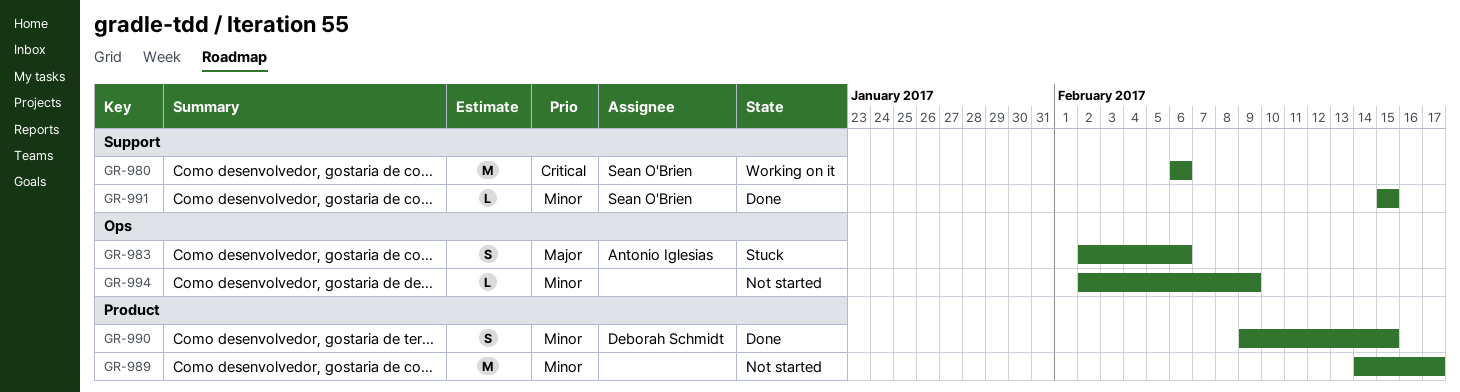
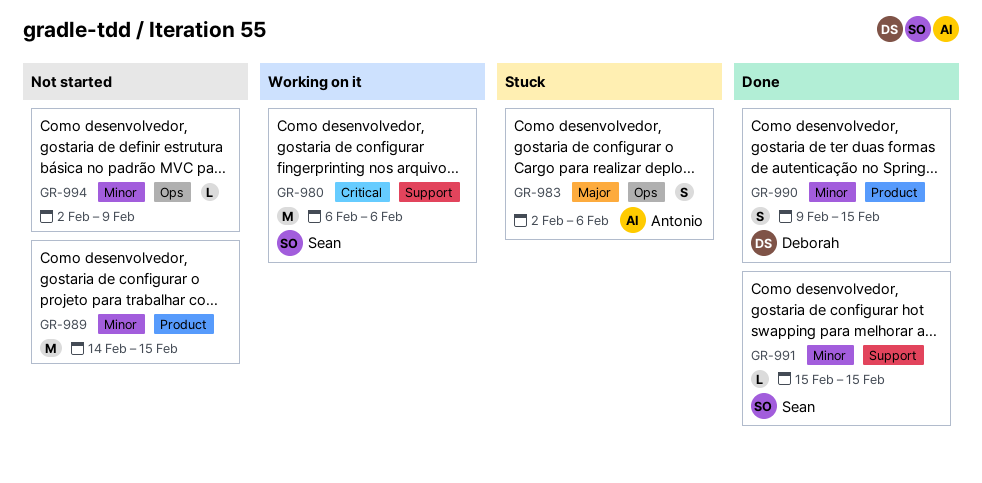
GR-989, due: Feb 17 -> Feb 15

